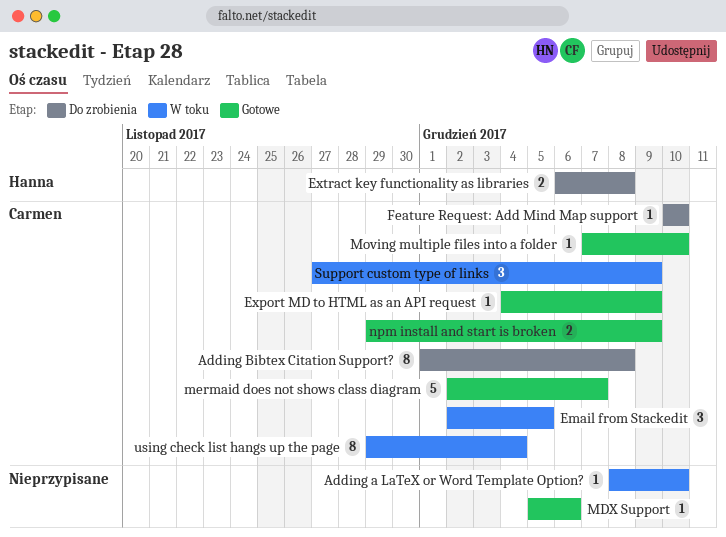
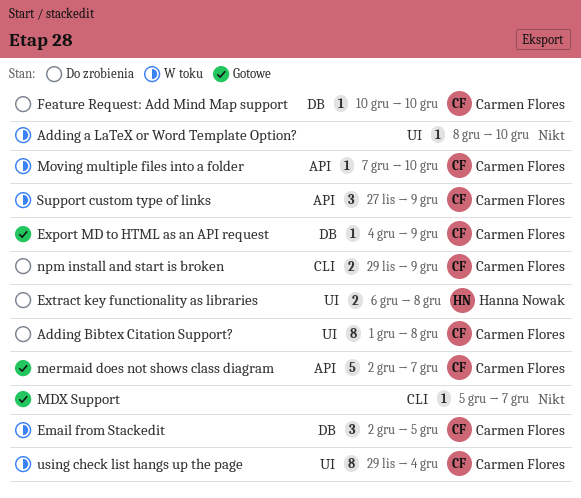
MDX Support, due: Dec 6 -> Dec 7
Moving multiple files into a folder, status: Gotowe -> W toku
npm install and start is broken, status: Gotowe -> Do zrobienia

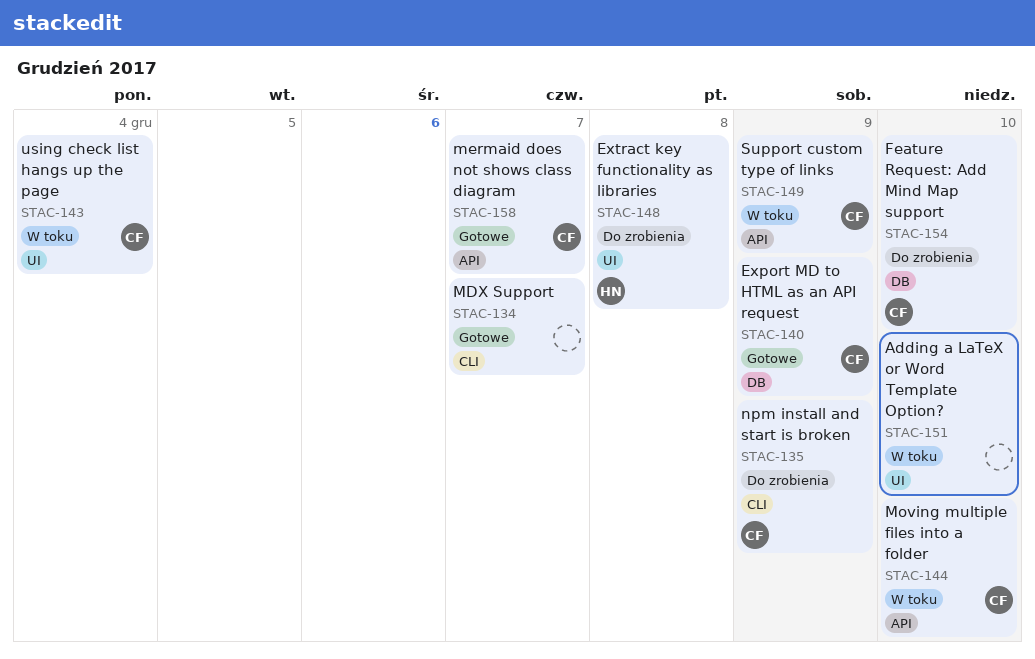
Adding Bibtex Citation Support?: present -> none
Email from Stackedit: present -> none

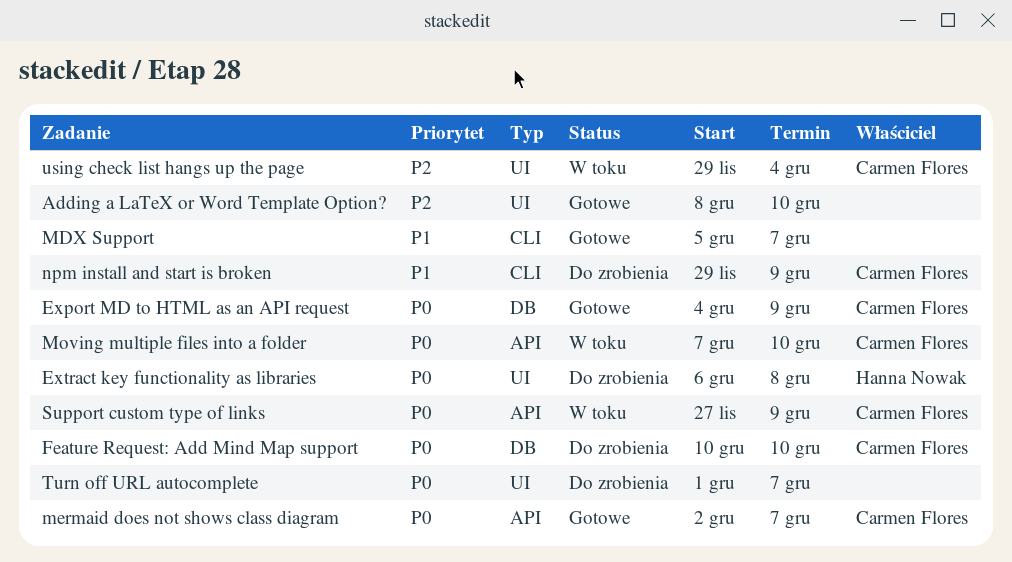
Adding a LaTeX or Word Template Option?, status: W toku -> Gotowe
Turn off URL autocomplete: none -> present

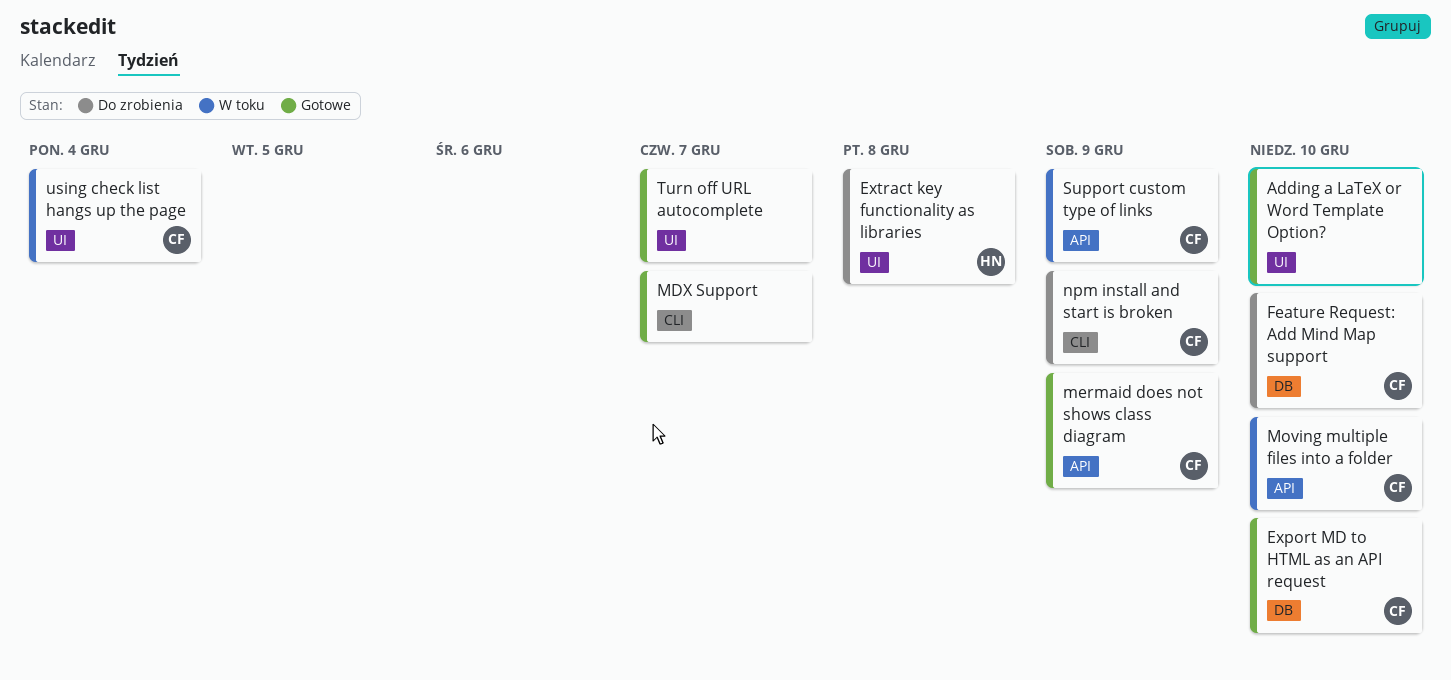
Export MD to HTML as an API request, due: Dec 9 -> Dec 10
mermaid does not shows class diagram, due: Dec 7 -> Dec 9
Turn off URL autocomplete, status: Do zrobienia -> Gotowe

